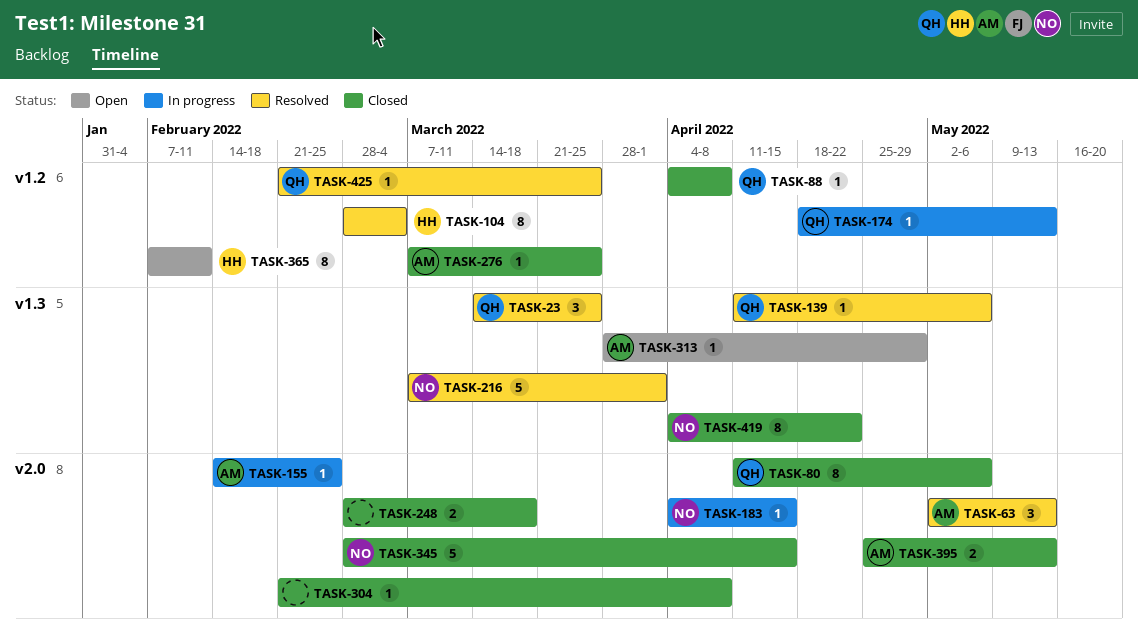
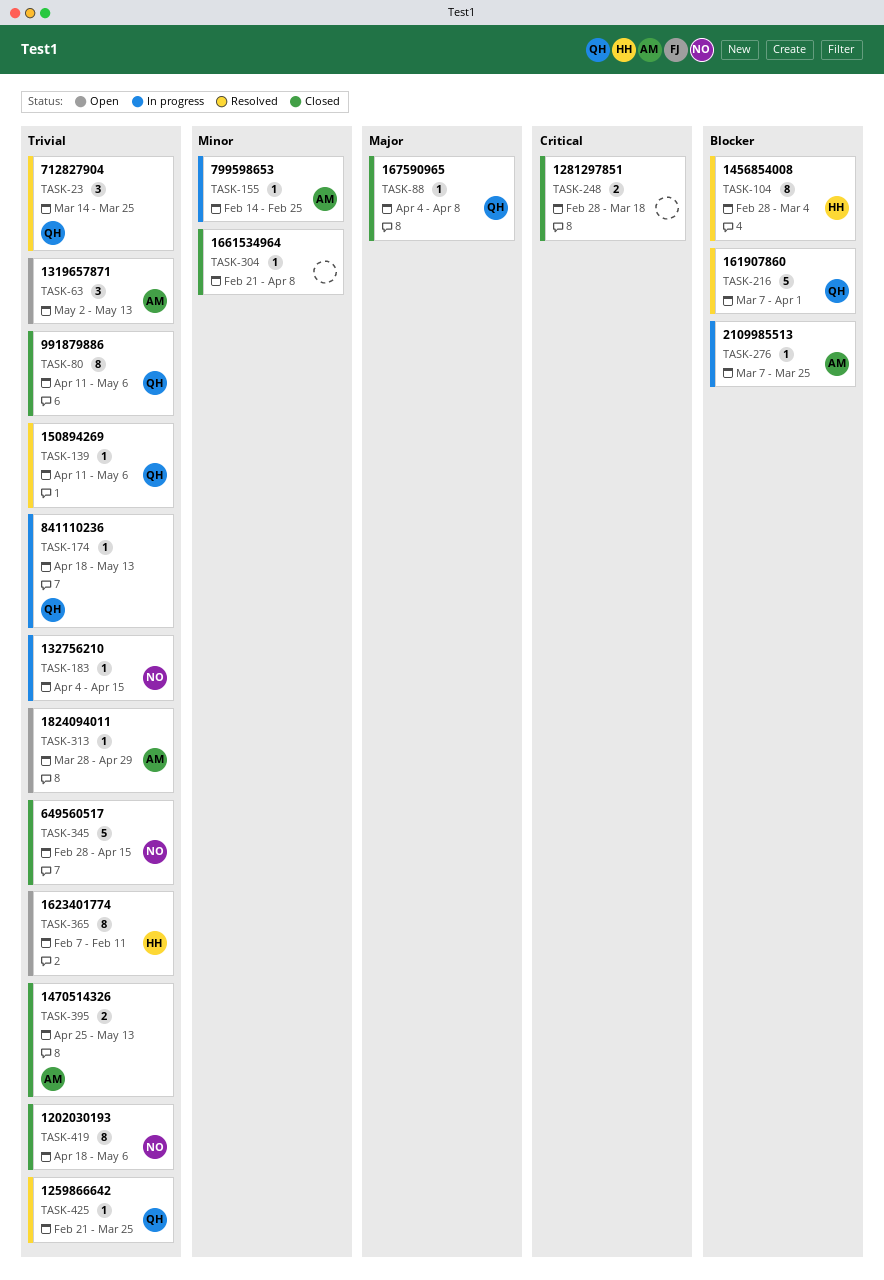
TASK-63, status: Resolved -> Open
TASK-216, owner: NO -> QH
TASK-276, status: Closed -> In progress
TASK-419, start: Apr 4 -> Apr 18
TASK-419, due: Apr 22 -> May 6

